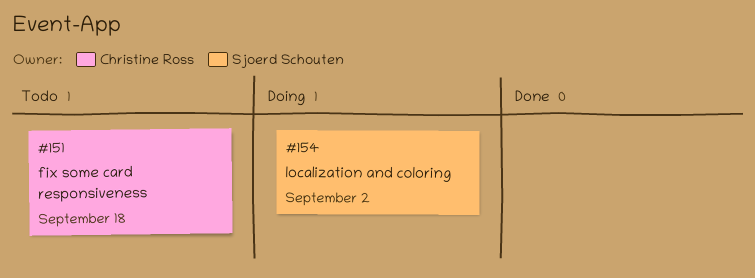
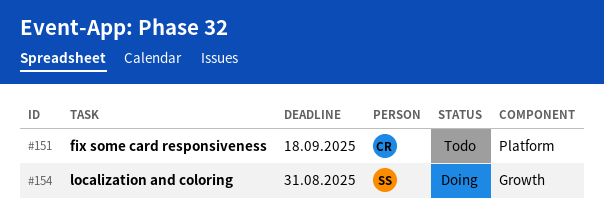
#154, due: Sep 2 -> Aug 31

